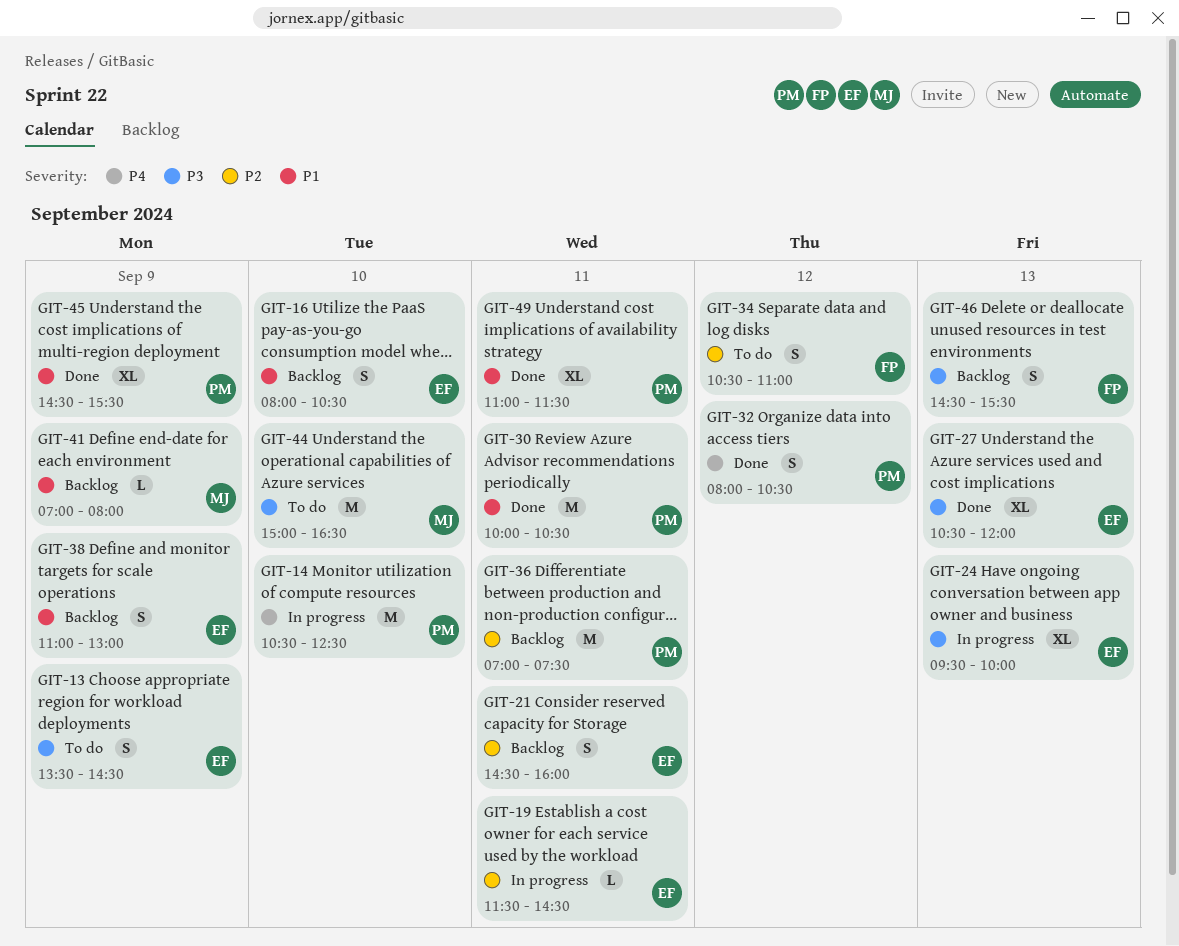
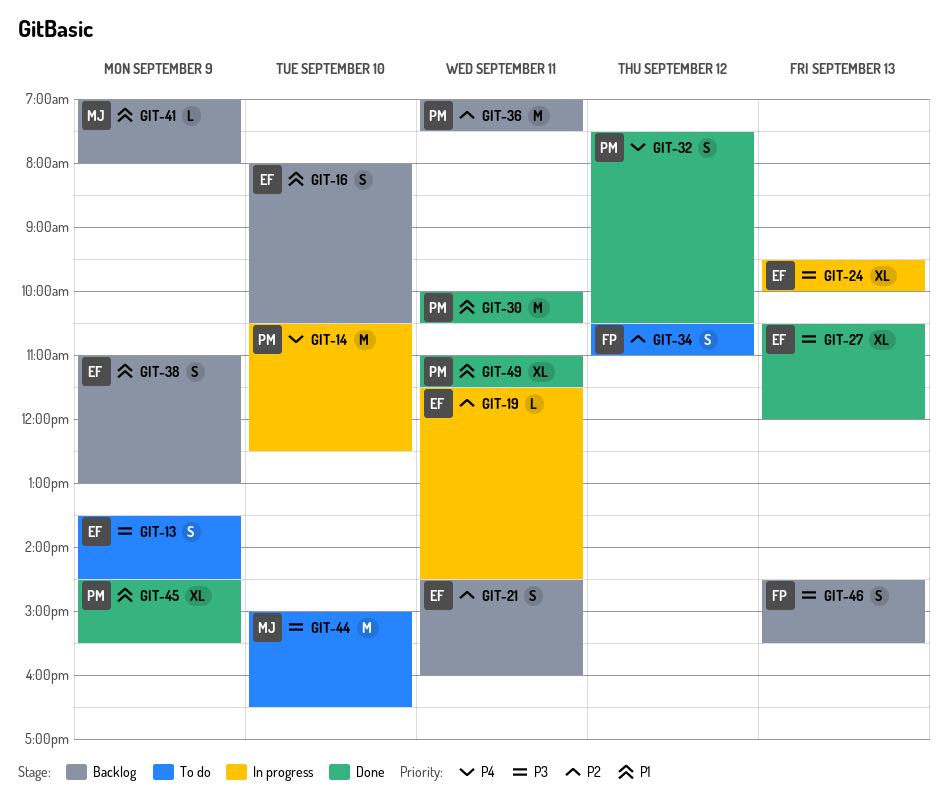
GIT-32, begins: 08:00 -> 07:30

